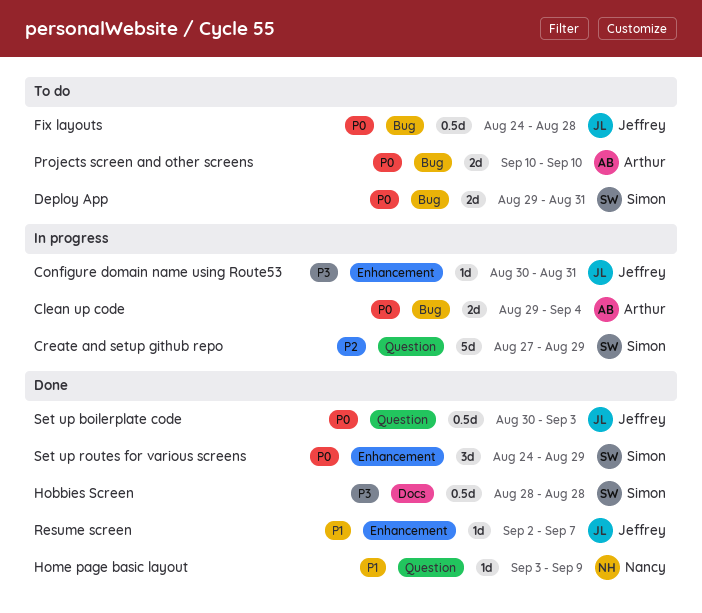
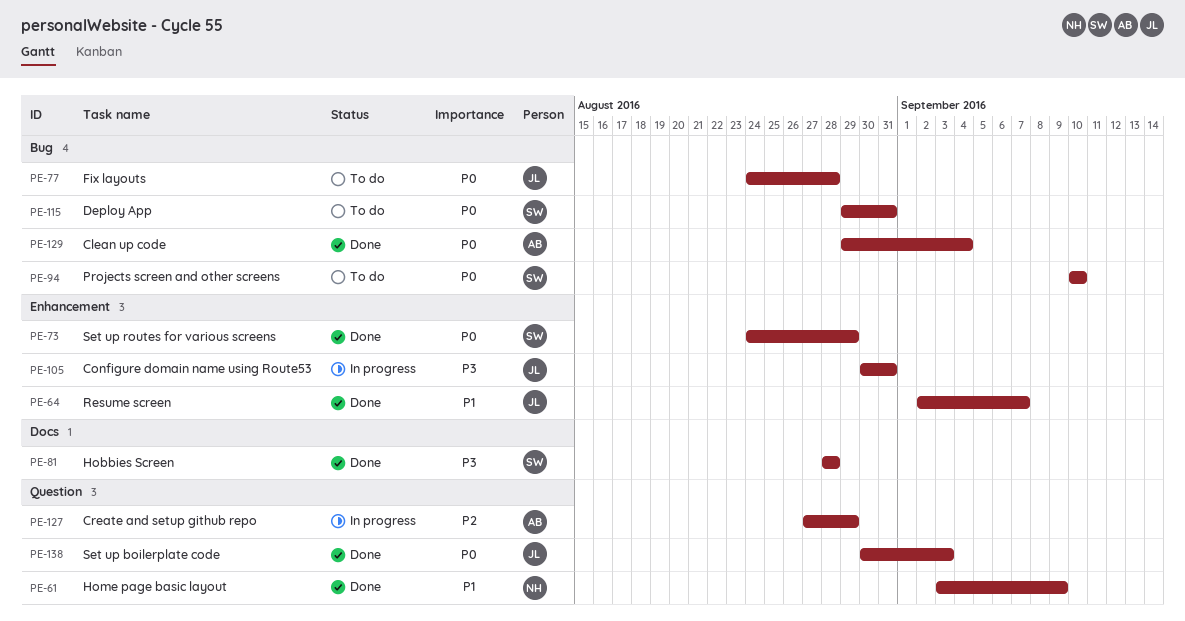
Clean up code, status: In progress -> Done
Create and setup github repo, owner: Simon -> Arthur
Projects screen and other screens, owner: Arthur -> Simon

